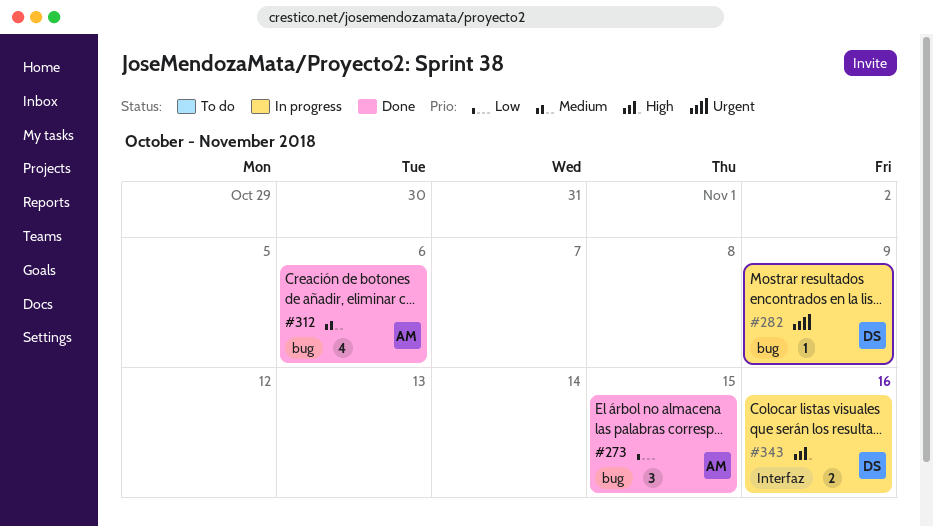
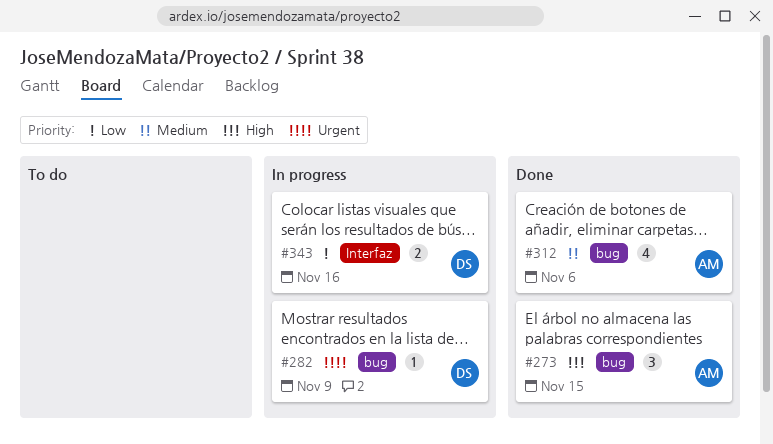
#273, priority: Low -> High
#343, priority: High -> Low

